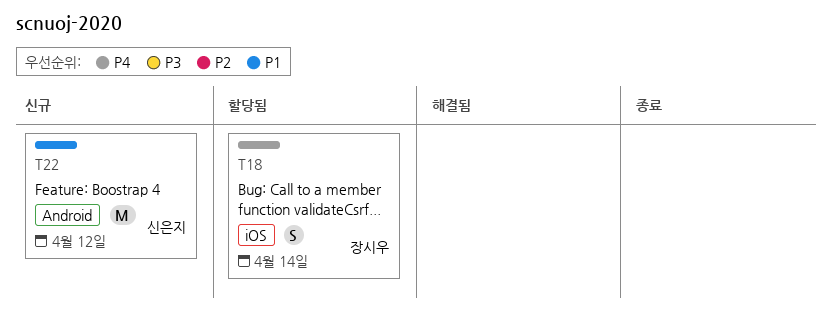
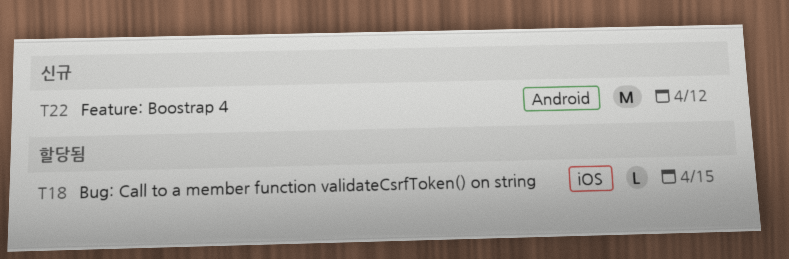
T18, estimate: S -> L
T18, due: Apr 14 -> Apr 15

